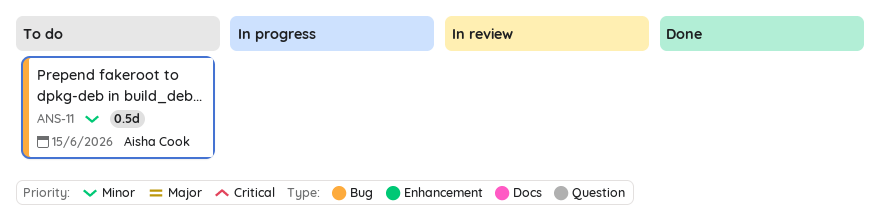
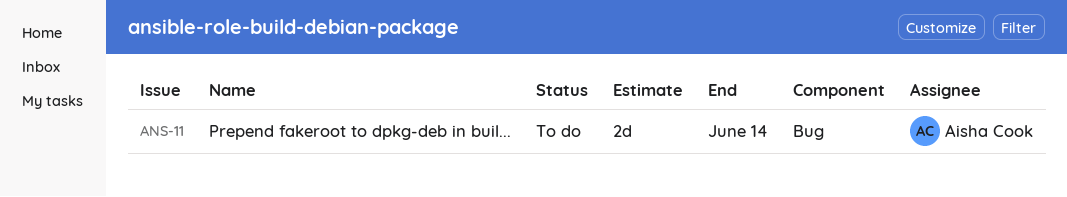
ANS-11, estimate: 0.5d -> 2d
ANS-11, due: Jun 15 -> Jun 14

